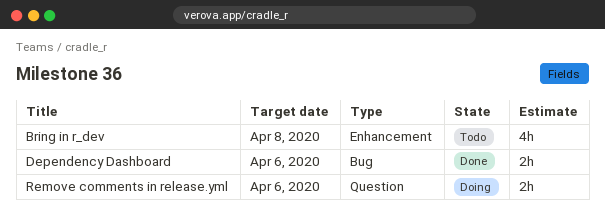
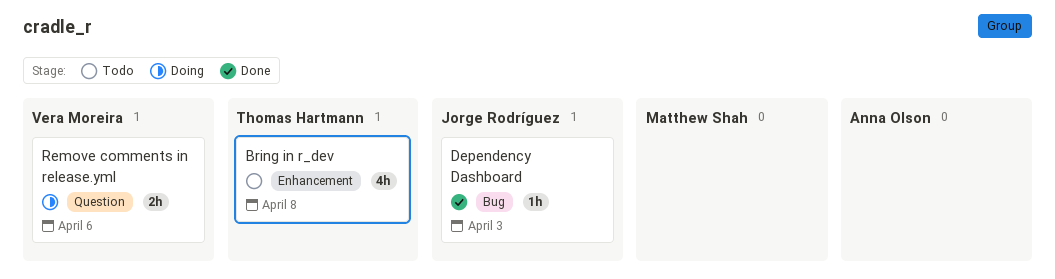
Dependency Dashboard, estimate: 2h -> 1h
Dependency Dashboard, due: Apr 6 -> Apr 3

